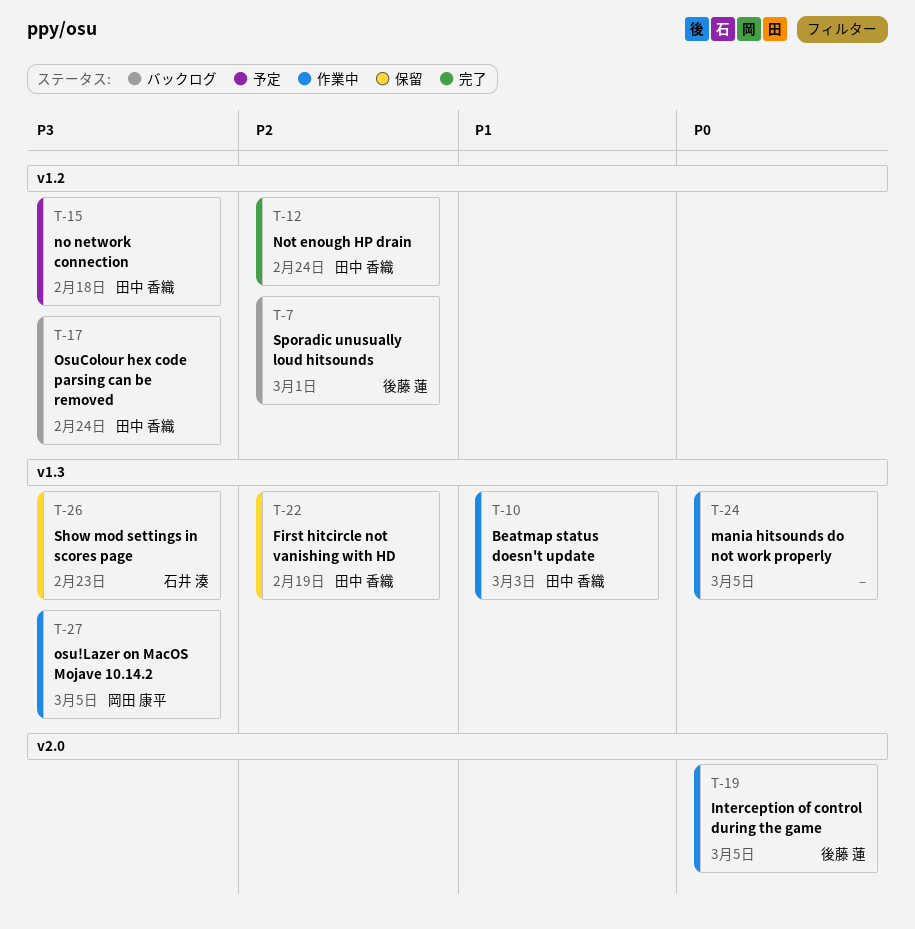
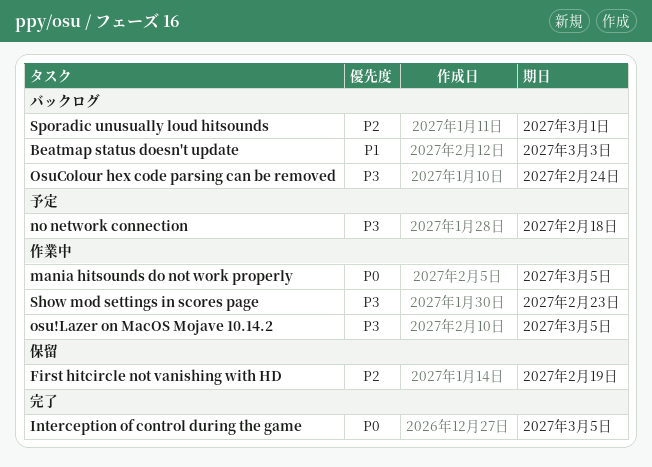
Beatmap status doesn't update, status: 作業中 -> バックログ
Interception of control during the game, status: 作業中 -> 完了
Not enough HP drain: present -> none
Show mod settings in scores page, status: 保留 -> 作業中

